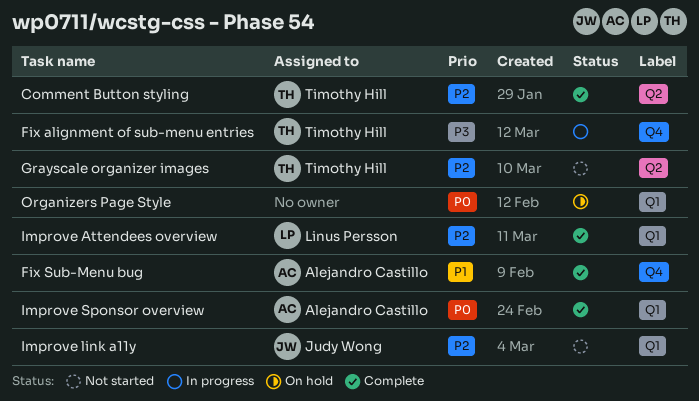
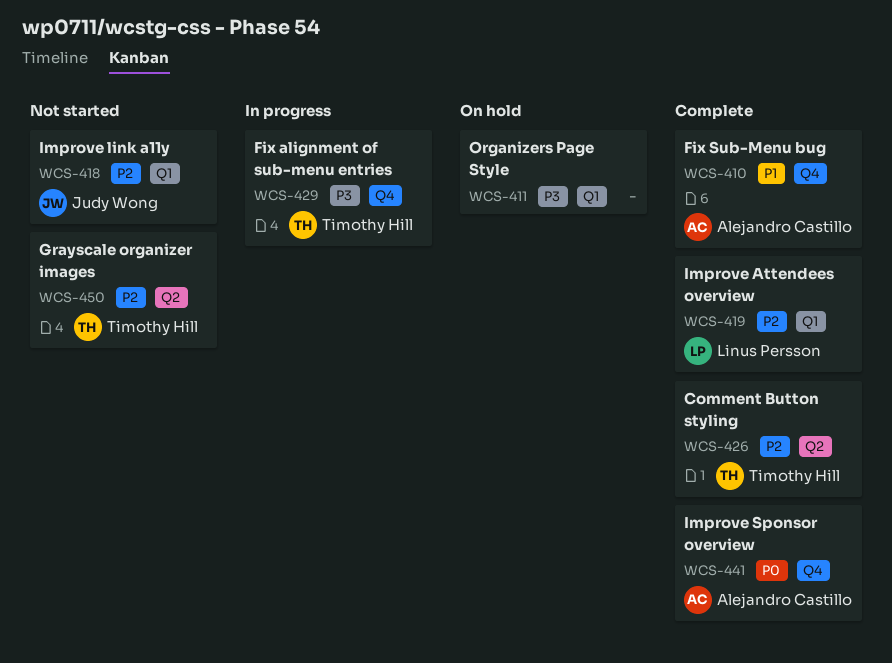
Improve Sponsor overview, label: Q1 -> Q4
Organizers Page Style, priority: P0 -> P3

